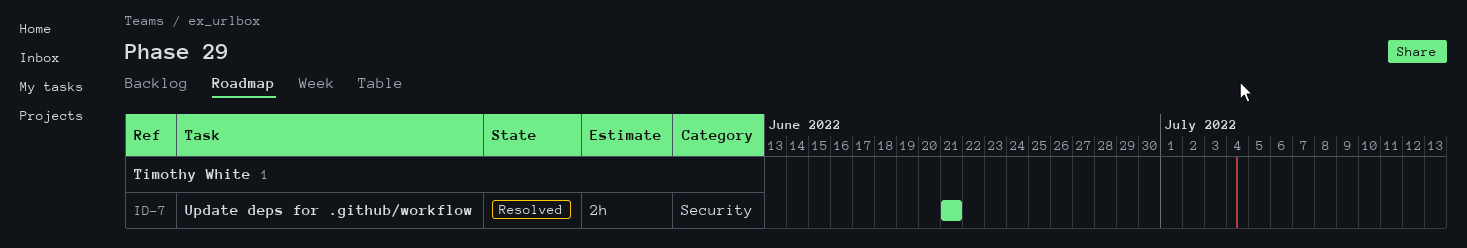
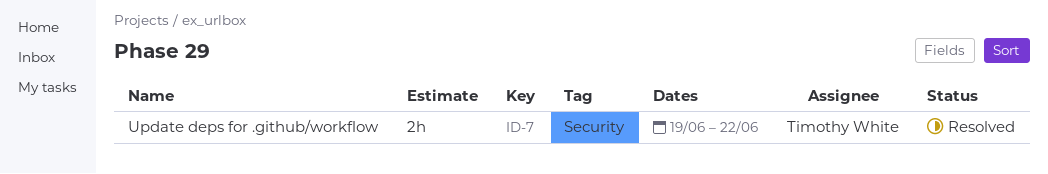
ID-7, start: Jun 21 -> Jun 19
ID-7, due: Jun 21 -> Jun 22

